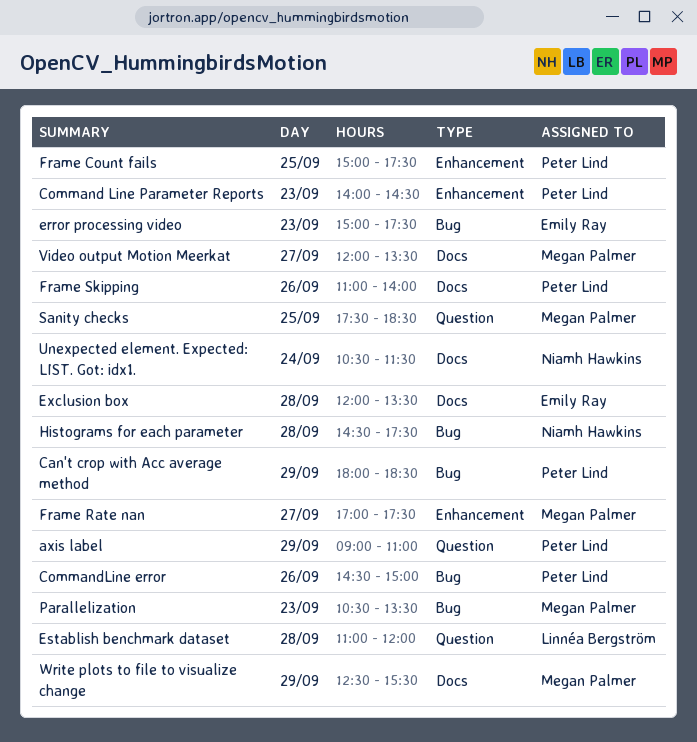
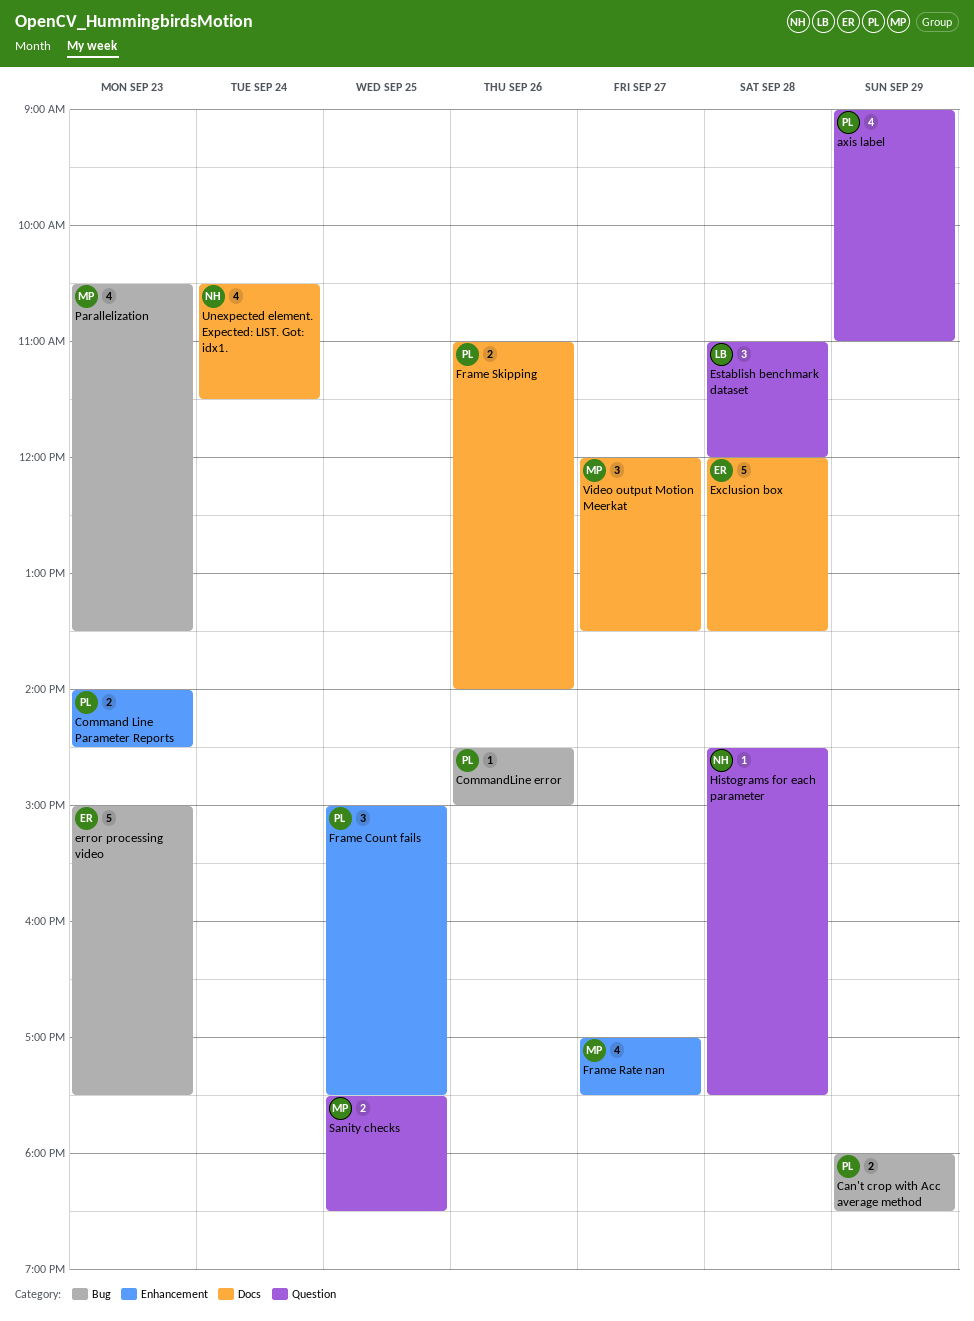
Histograms for each parameter, label: Bug -> Question
Write plots to file to visualize change: present -> none

